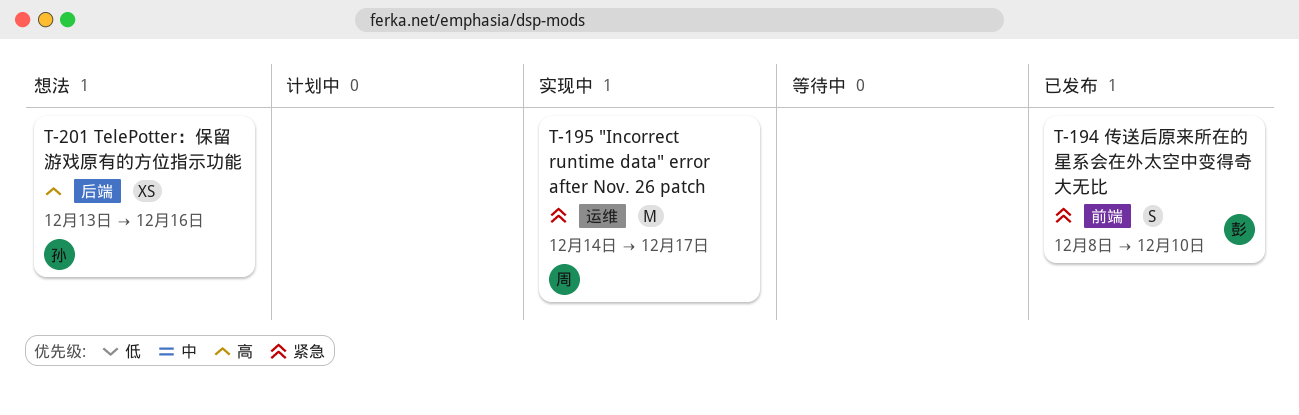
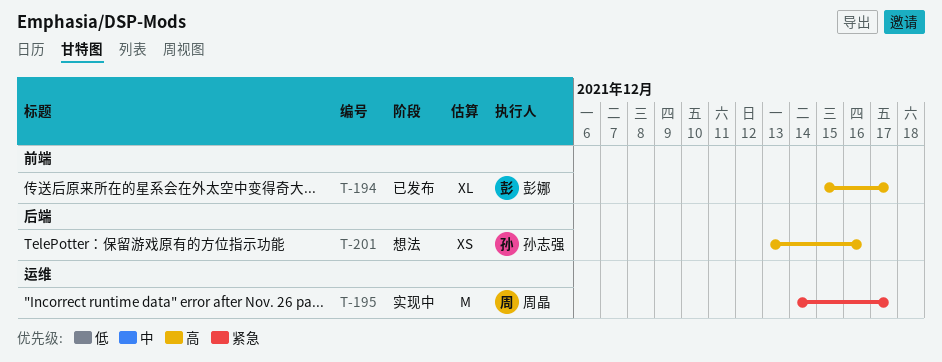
T-194, priority: 紧急 -> 高
T-194, estimate: S -> XL
T-194, start: Dec 8 -> Dec 15
T-194, due: Dec 10 -> Dec 17

